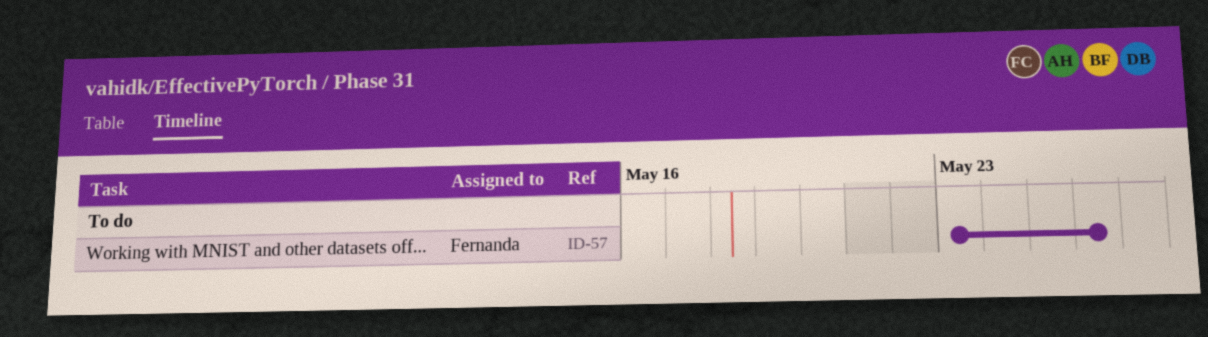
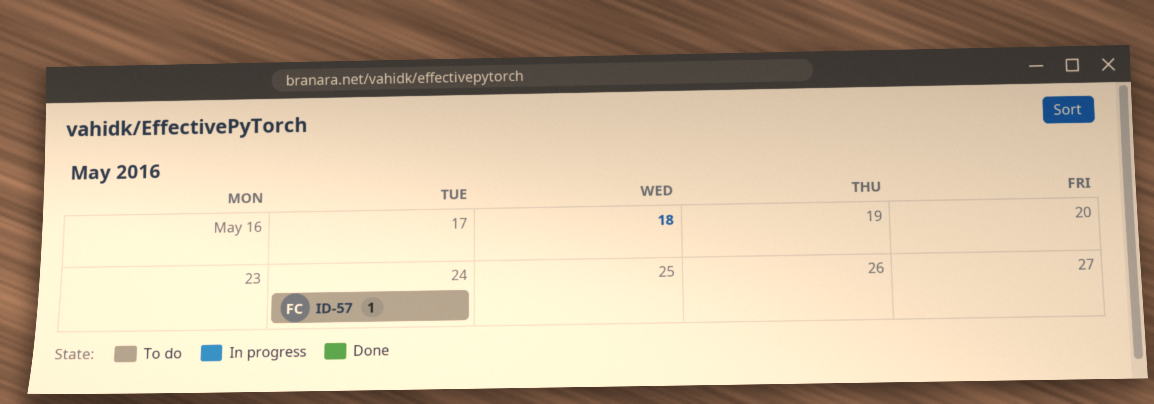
ID-57, start: May 23 -> May 24
ID-57, due: May 26 -> May 24

